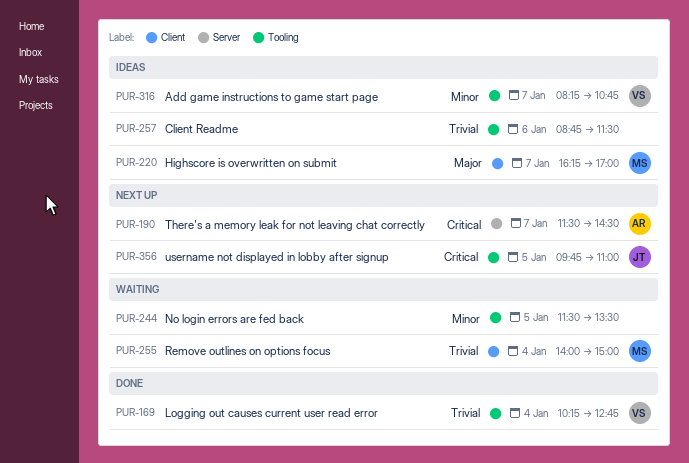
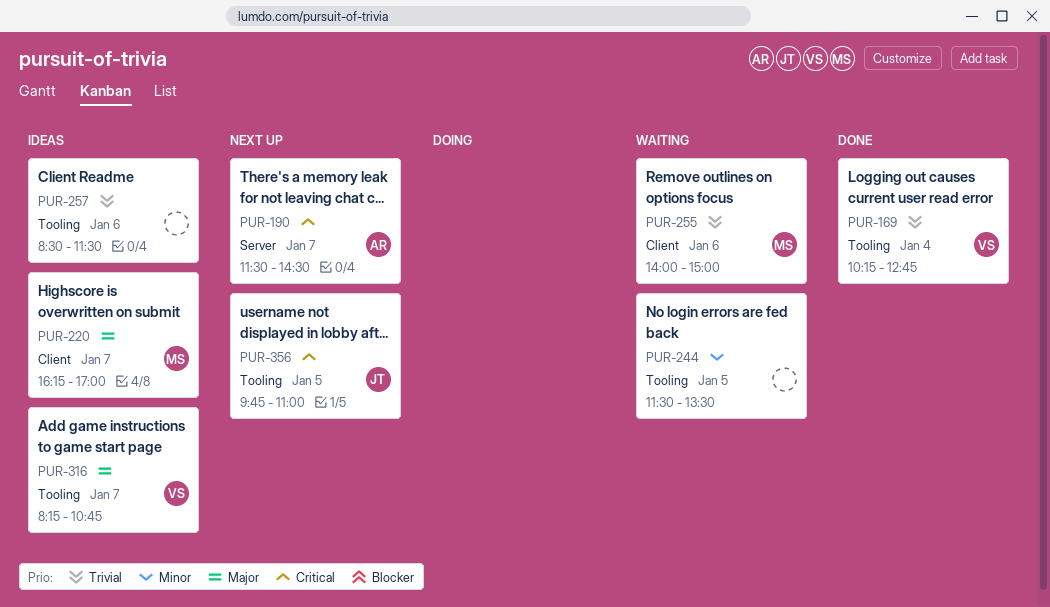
PUR-255, day: Jan 4 -> Jan 6
PUR-257, begins: 08:45 -> 08:30
PUR-316, priority: Minor -> Major

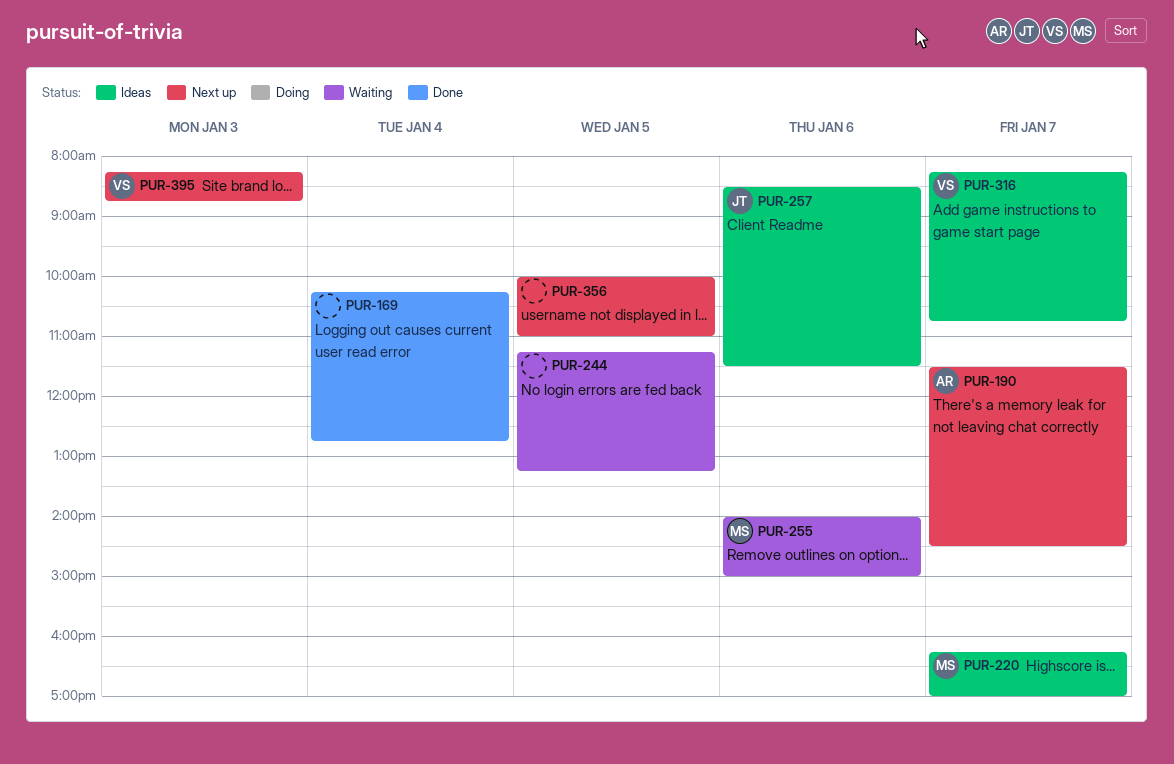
PUR-169, owner: VS -> none
PUR-244, begins: 11:30 -> 11:15
PUR-244, ends: 13:30 -> 13:15
PUR-257, owner: none -> JT
PUR-356, owner: JT -> none
PUR-356, begins: 09:45 -> 10:00
PUR-395: none -> present

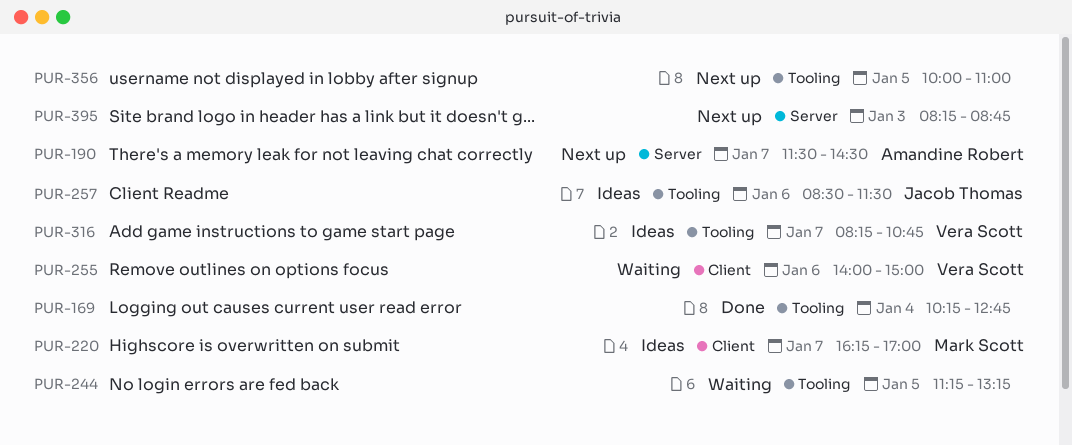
PUR-255, owner: Mark Scott -> Vera Scott
PUR-395, owner: Vera Scott -> none

